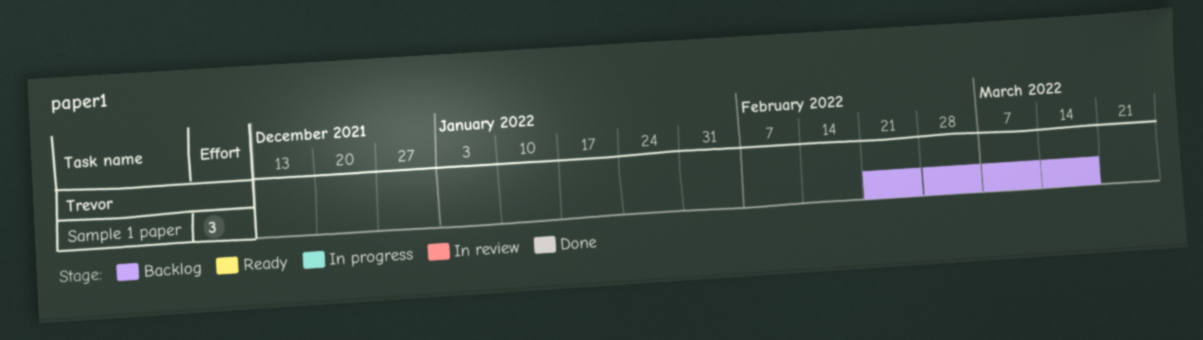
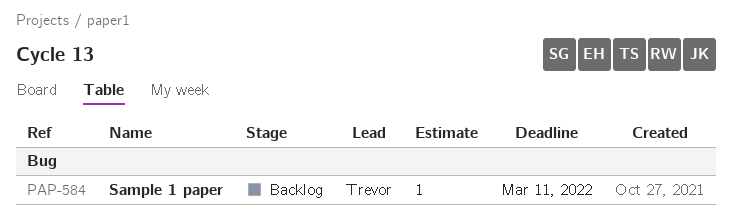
Sample 1 paper, estimate: 3 -> 1
Sample 1 paper, due: Mar 18 -> Mar 11

